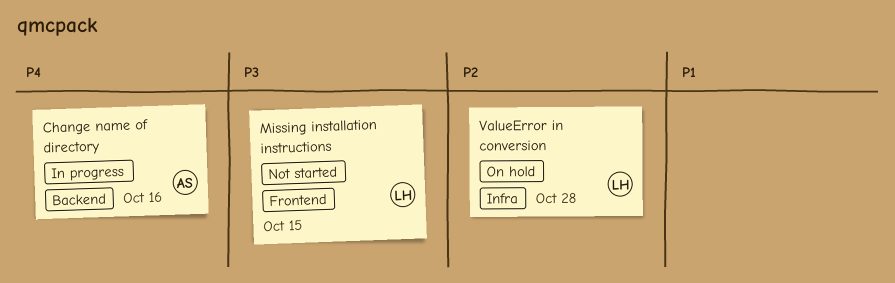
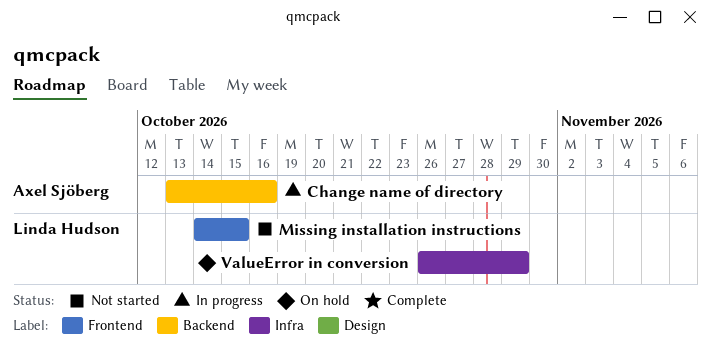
ValueError in conversion, due: Oct 28 -> Oct 29

